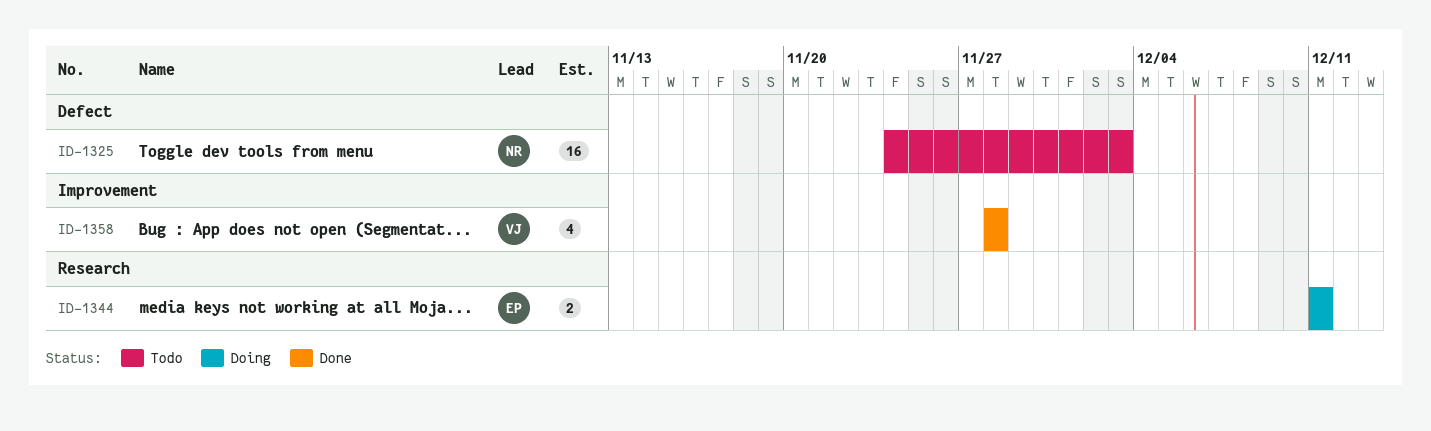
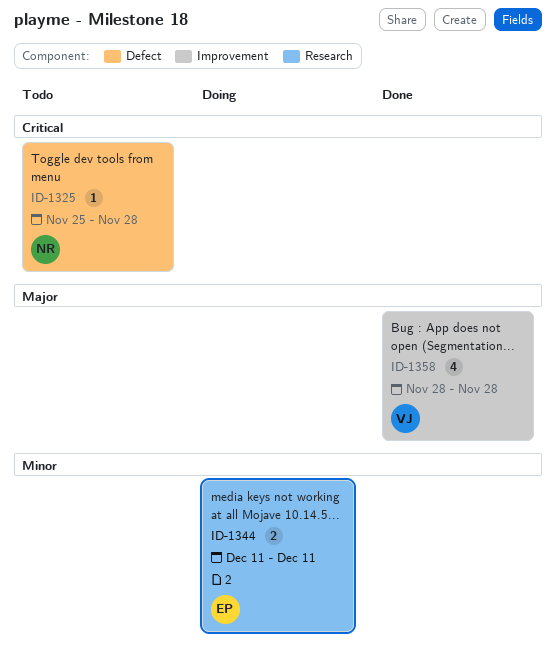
ID-1325, estimate: 16 -> 1
ID-1325, start: Nov 24 -> Nov 25
ID-1325, due: Dec 3 -> Nov 28

